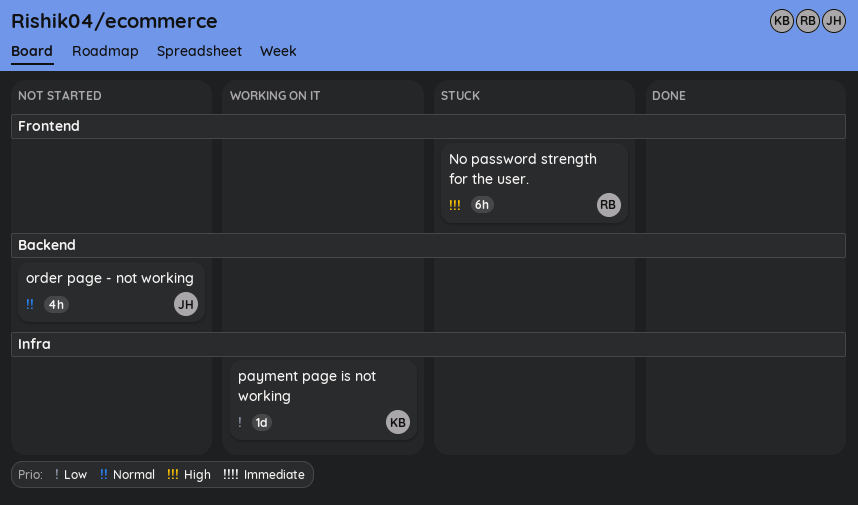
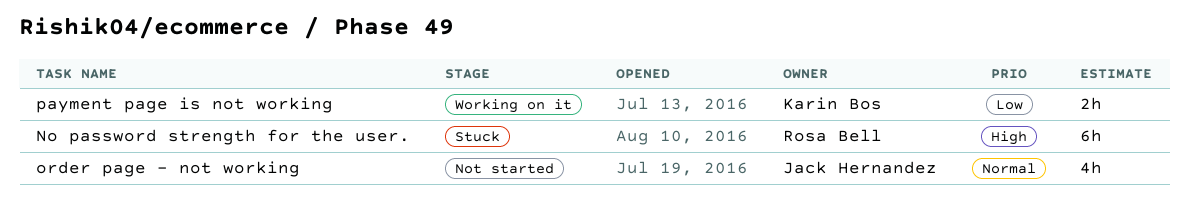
payment page is not working, estimate: 1d -> 2h

